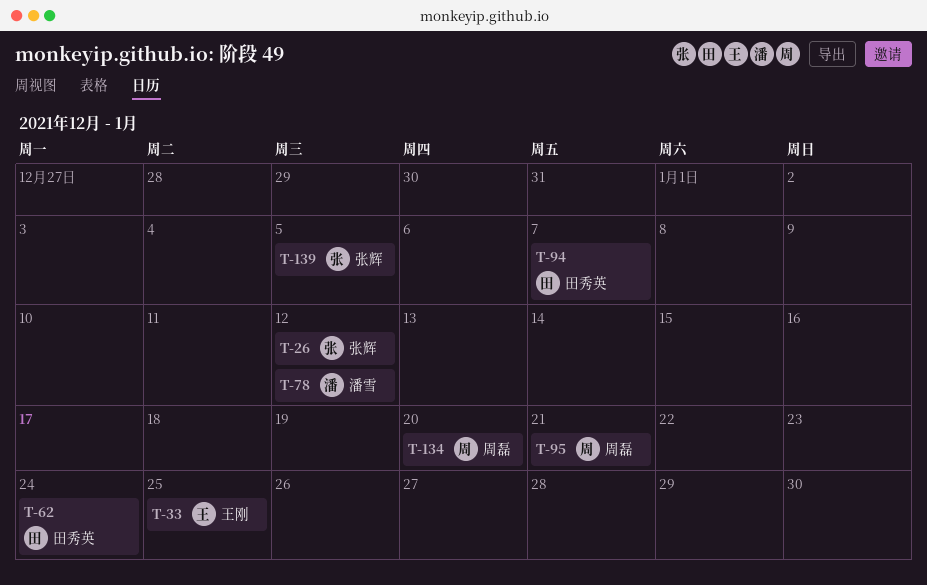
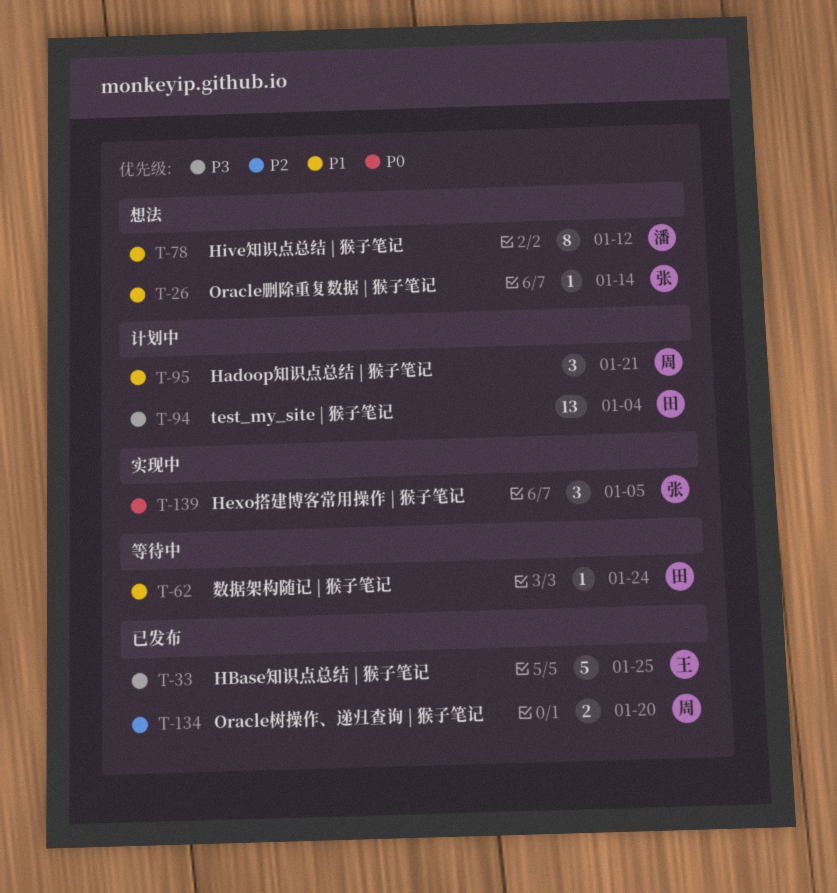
T-26, due: Jan 12 -> Jan 14
T-94, due: Jan 7 -> Jan 4

